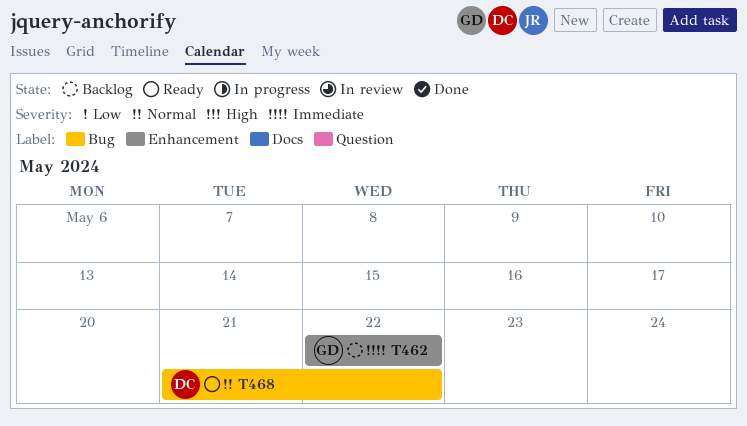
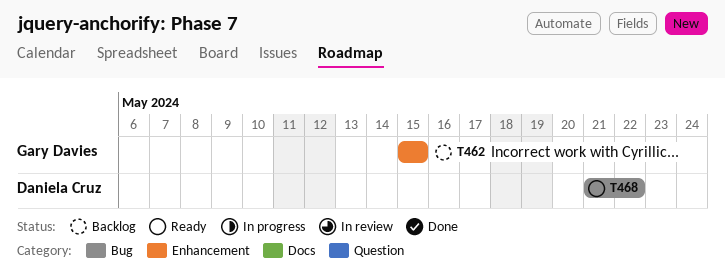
T462, start: May 22 -> May 15
T462, due: May 22 -> May 15

